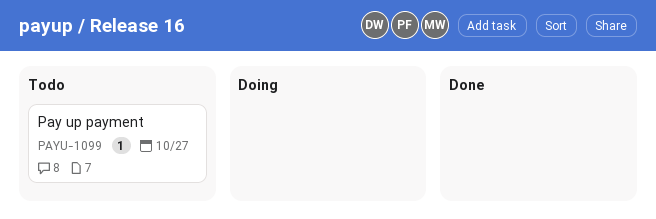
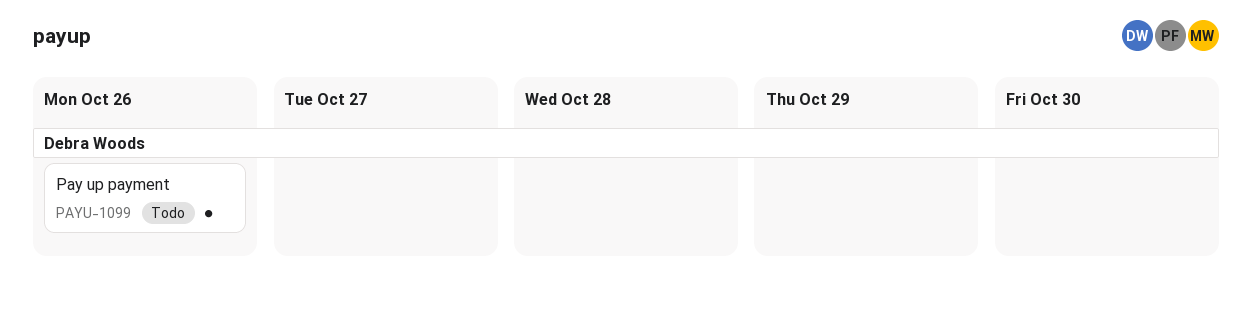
PAYU-1099, due: Oct 27 -> Oct 26

